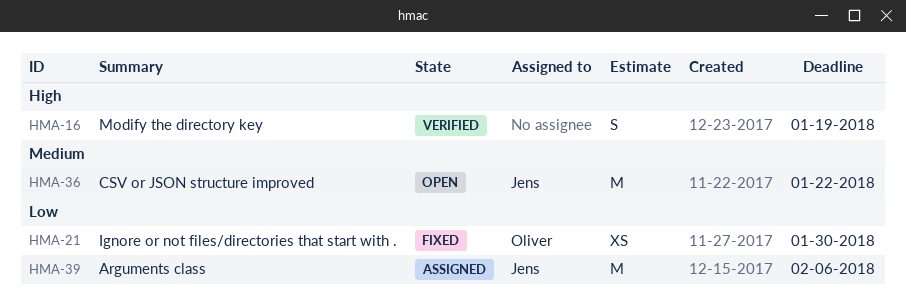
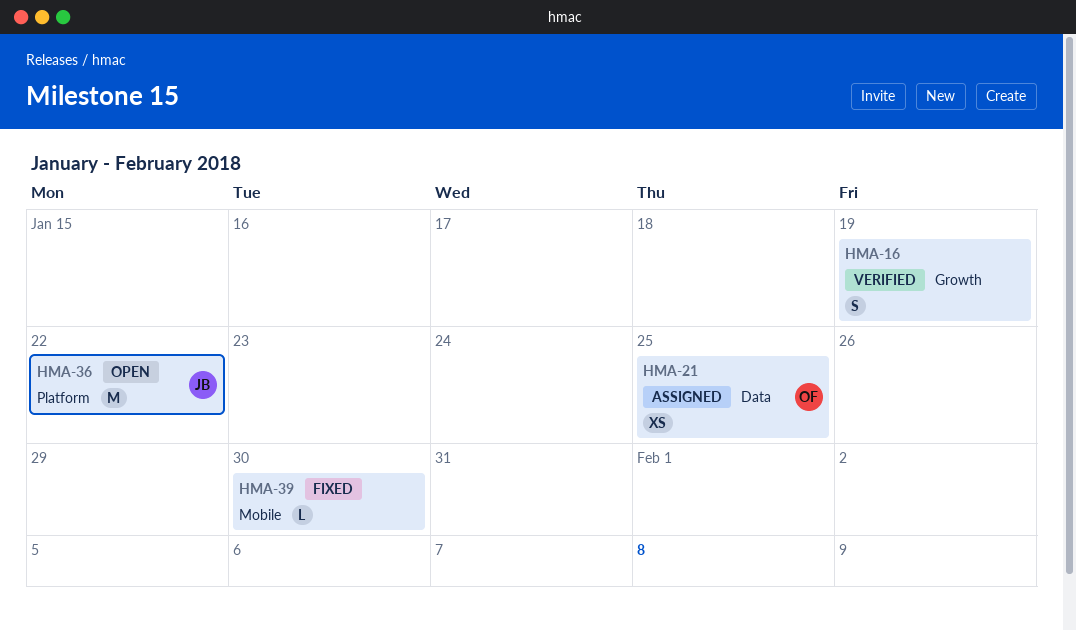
HMA-21, status: Fixed -> Assigned
HMA-21, due: Jan 30 -> Jan 25
HMA-39, status: Assigned -> Fixed
HMA-39, owner: Jens -> none
HMA-39, estimate: M -> L
HMA-39, due: Feb 6 -> Jan 30

